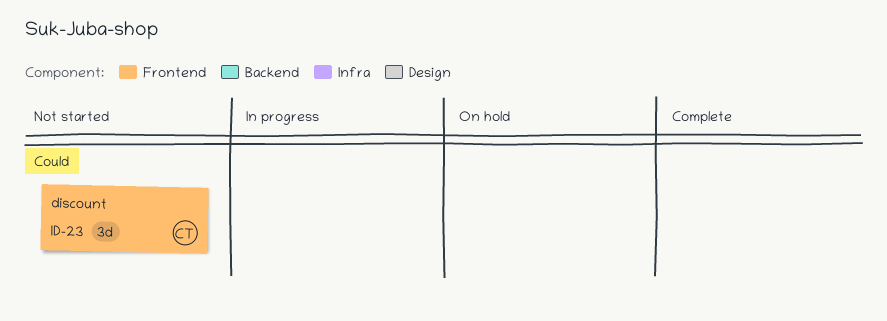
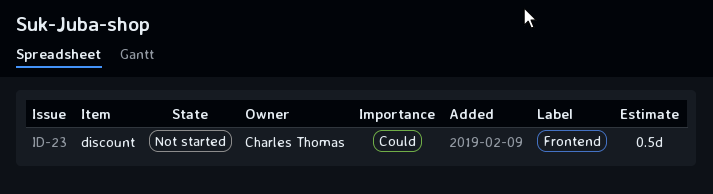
ID-23, estimate: 3d -> 0.5d

